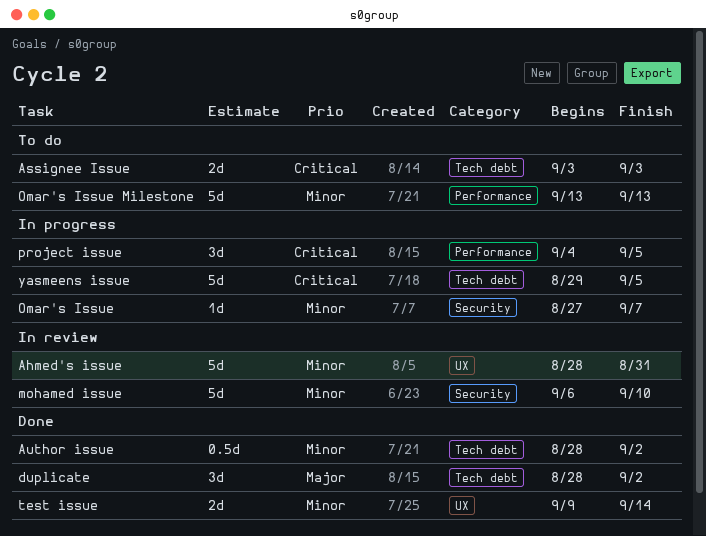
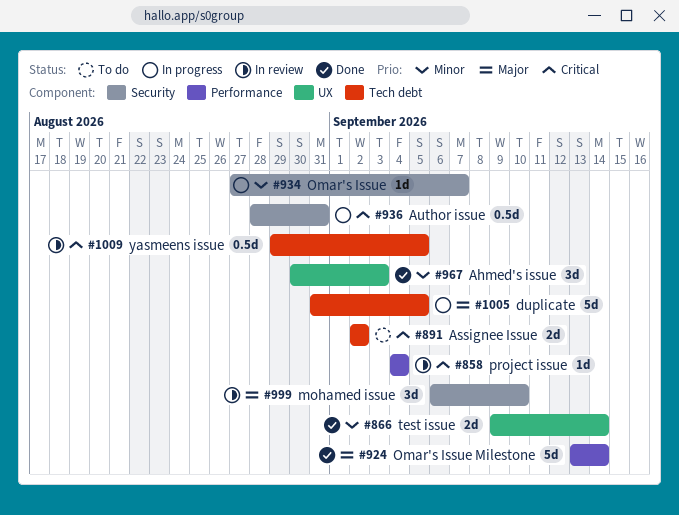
Ahmed's issue, status: In review -> Done
Ahmed's issue, estimate: 5d -> 3d
Ahmed's issue, start: Aug 28 -> Aug 30
Ahmed's issue, due: Aug 31 -> Sep 3
Assignee Issue, start: Sep 3 -> Sep 2
Assignee Issue, due: Sep 3 -> Sep 2
Author issue, status: Done -> In progress
Author issue, priority: Minor -> Critical
Author issue, label: Tech debt -> Security
Author issue, due: Sep 2 -> Aug 31
duplicate, status: Done -> In progress
duplicate, estimate: 3d -> 5d
duplicate, start: Aug 28 -> Aug 31
duplicate, due: Sep 2 -> Sep 5
mohamed issue, priority: Minor -> Major
mohamed issue, estimate: 5d -> 3d
Omar's Issue Milestone, status: To do -> Done
Omar's Issue Milestone, priority: Minor -> Major
Omar's Issue Milestone, due: Sep 13 -> Sep 14
project issue, status: In progress -> In review
project issue, estimate: 3d -> 1d
project issue, due: Sep 5 -> Sep 4
yasmeens issue, status: In progress -> In review
yasmeens issue, estimate: 5d -> 0.5d

